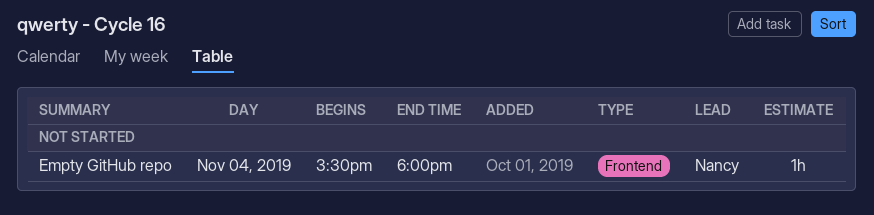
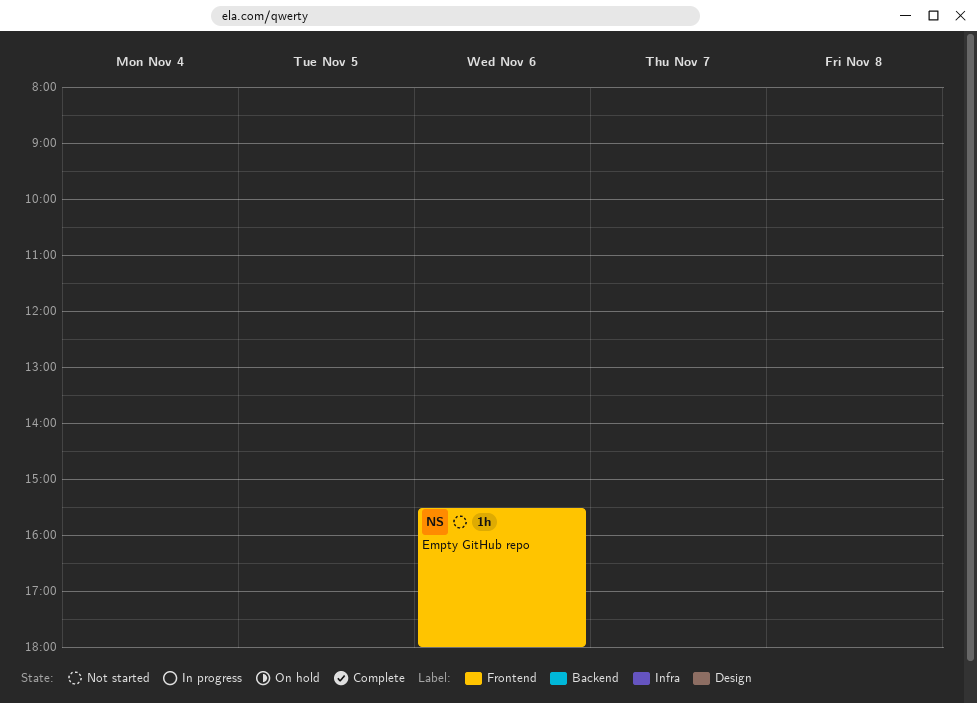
Empty GitHub repo, day: Nov 4 -> Nov 6

